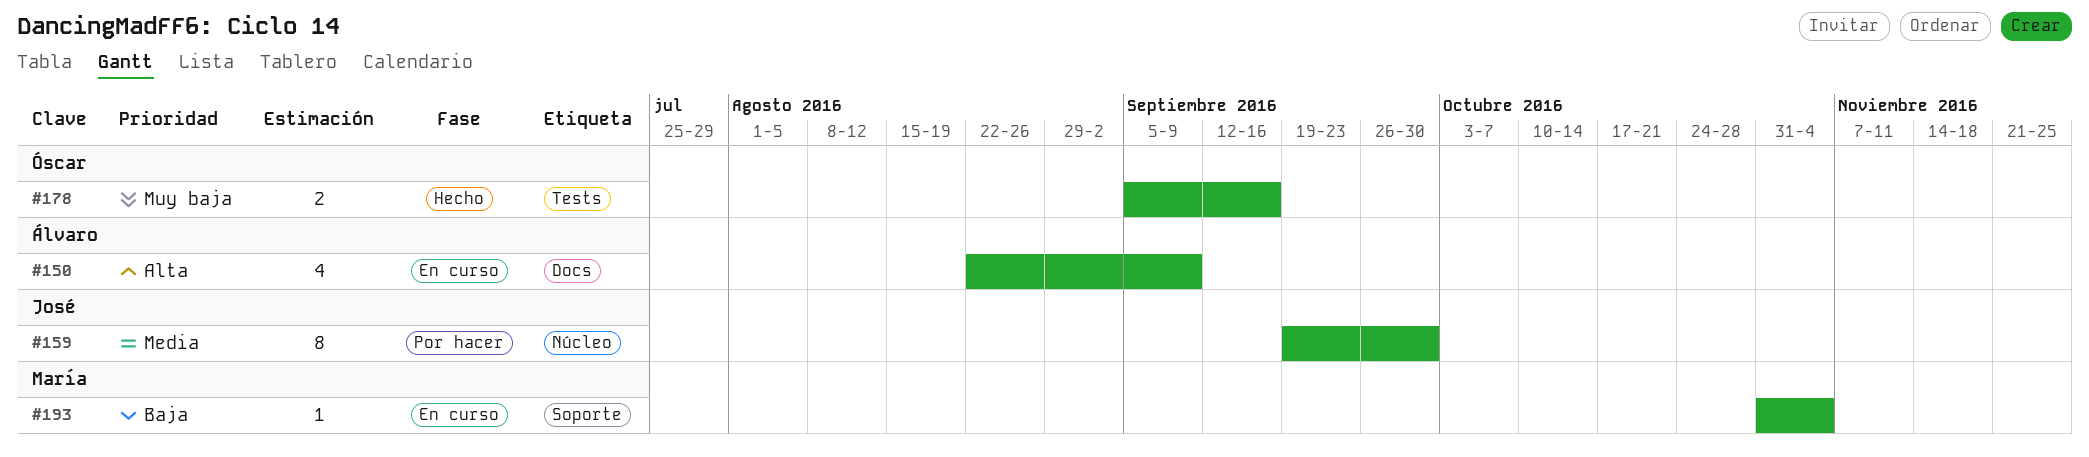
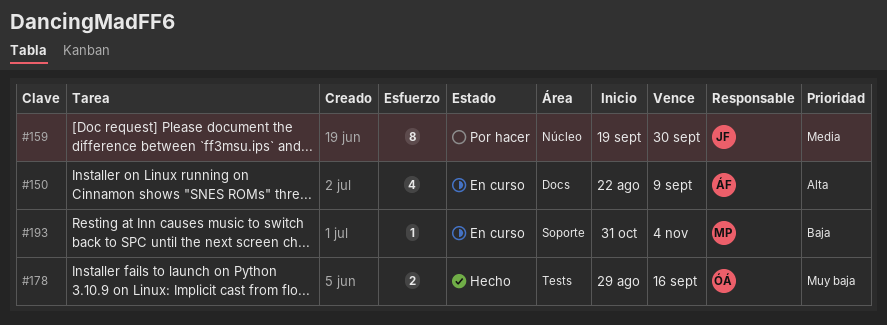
#178, start: Sep 5 -> Aug 29

